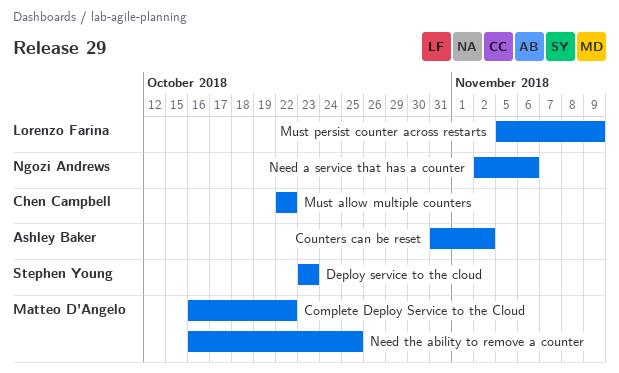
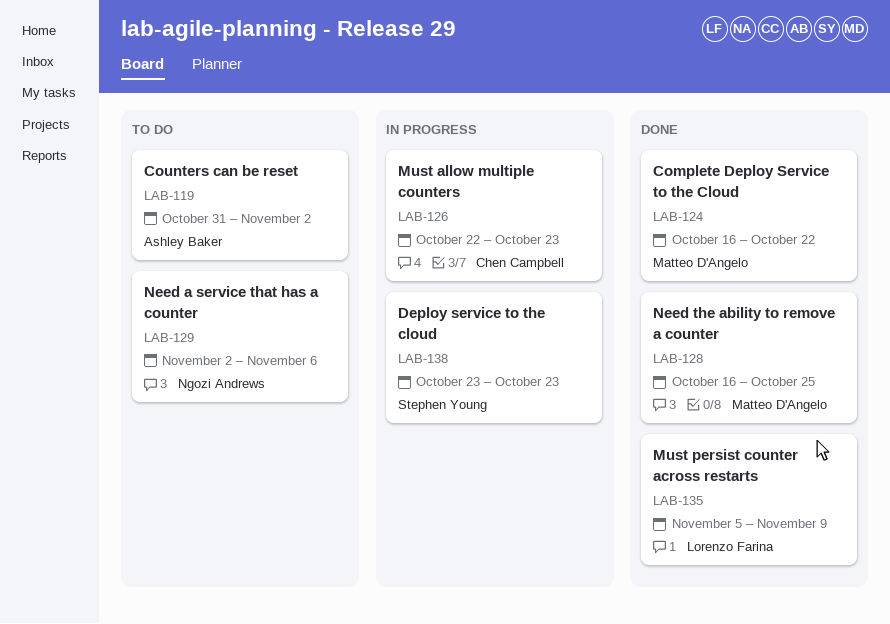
Must allow multiple counters, due: Oct 22 -> Oct 23

